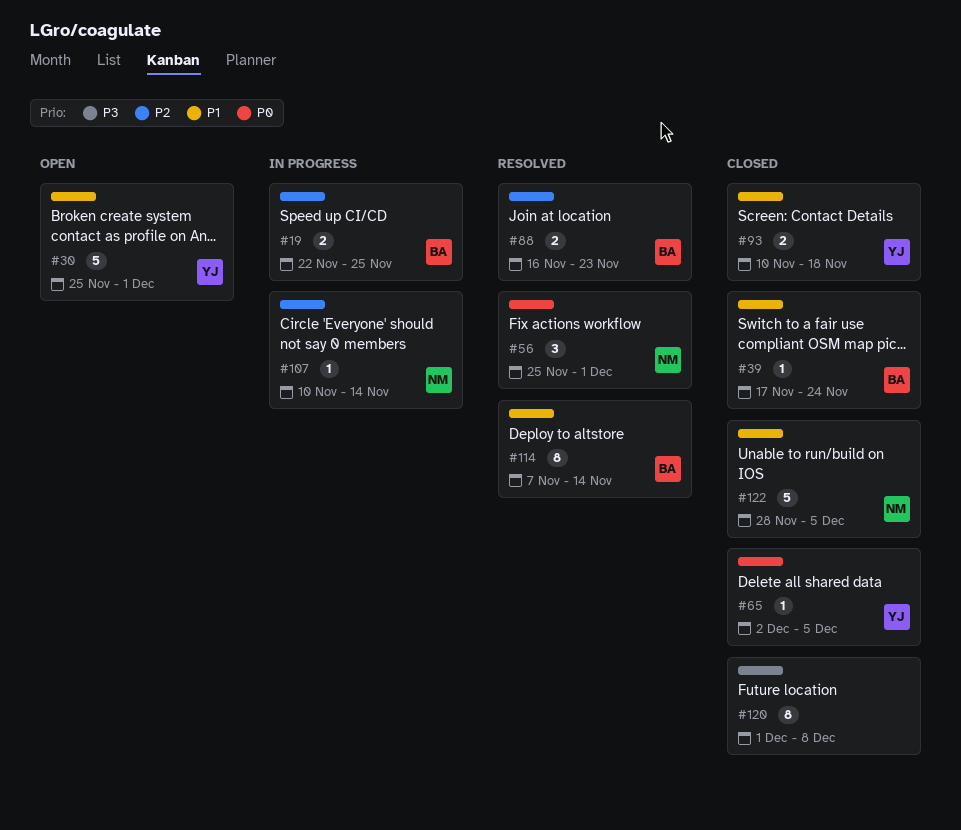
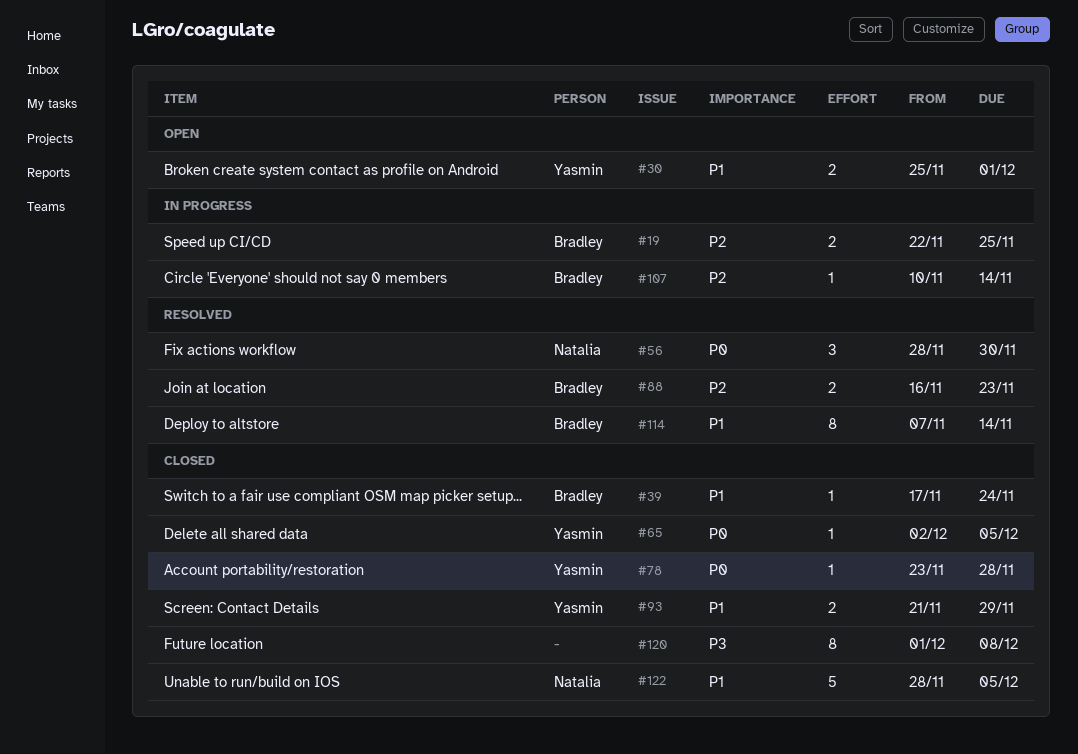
#30, estimate: 5 -> 2
#56, start: Nov 25 -> Nov 28
#56, due: Dec 1 -> Nov 30
#78: none -> present
#93, start: Nov 10 -> Nov 21
#93, due: Nov 18 -> Nov 29
#107, owner: Natalia -> Bradley

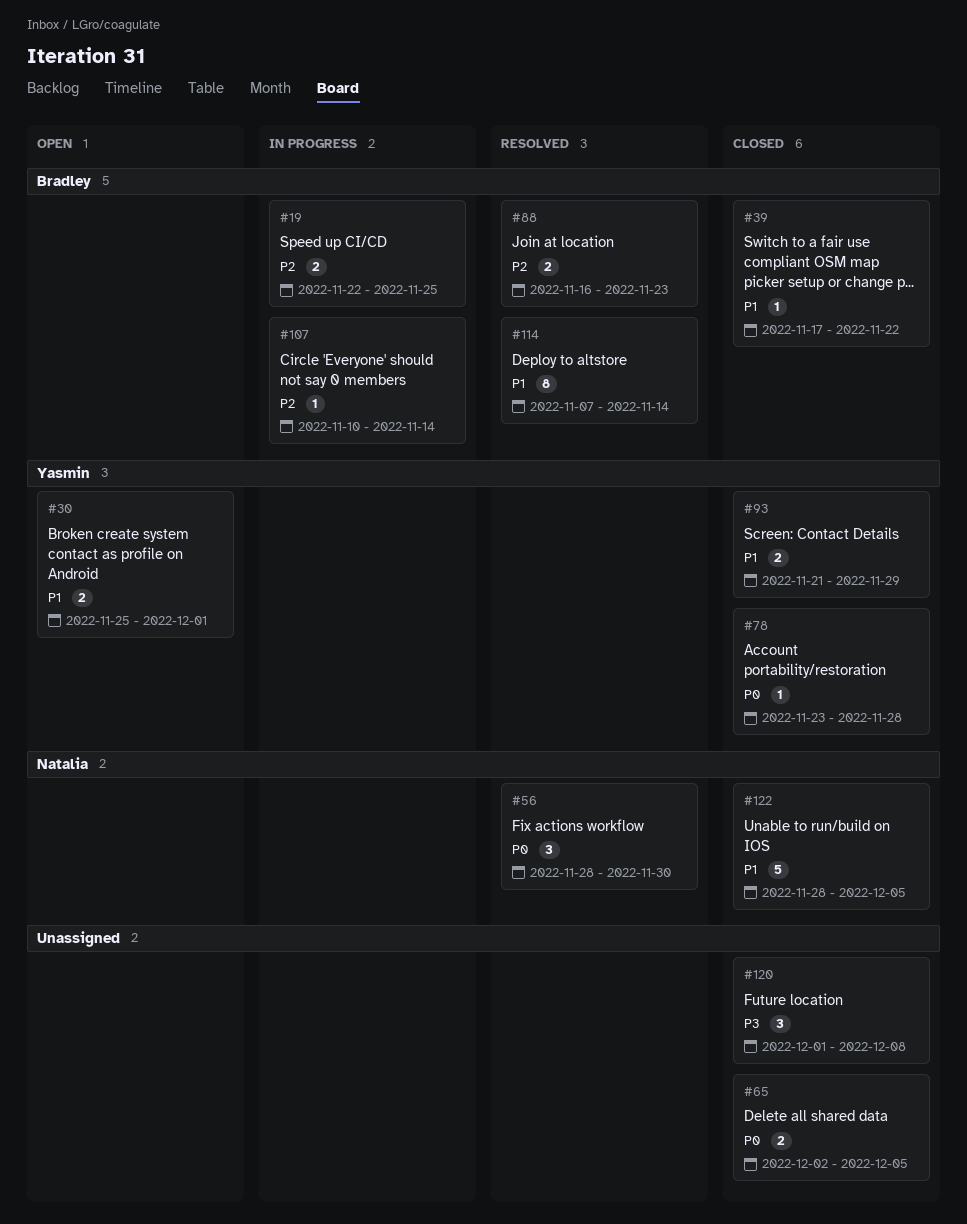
#39, due: Nov 24 -> Nov 22
#65, owner: Yasmin -> none
#65, estimate: 1 -> 2
#120, estimate: 8 -> 3

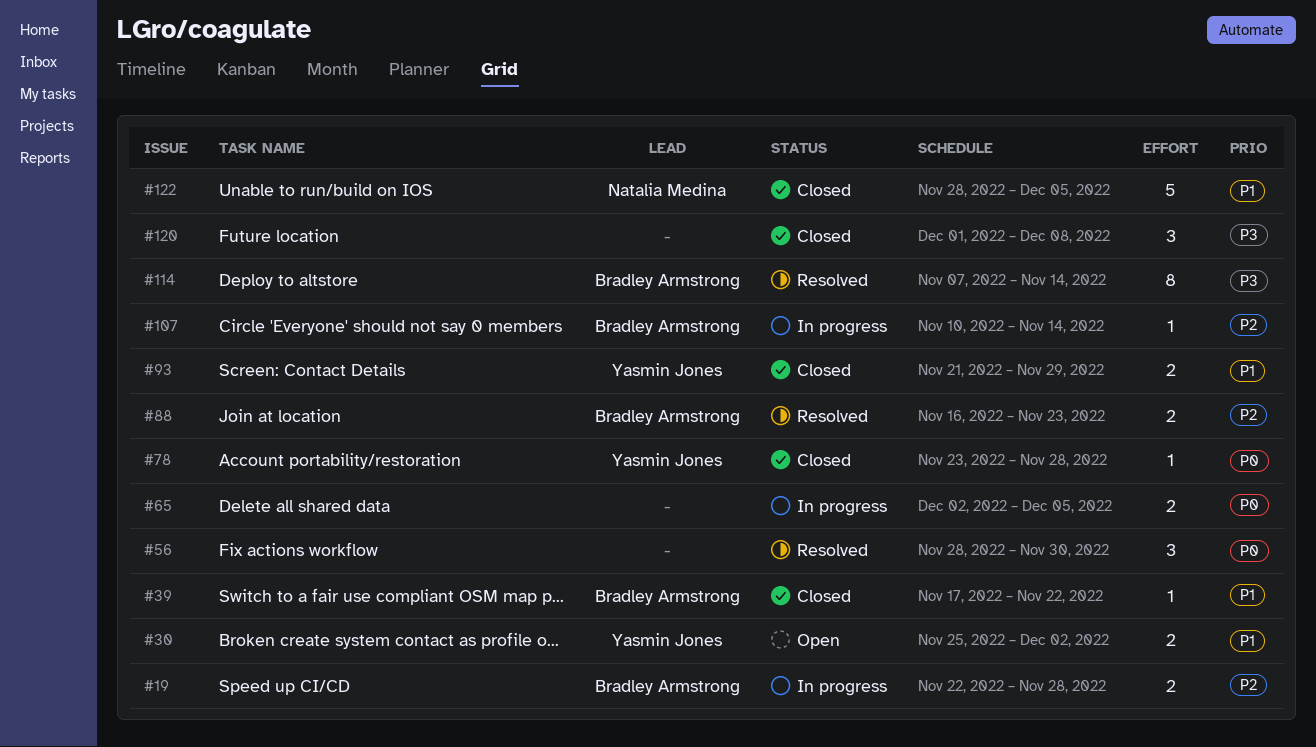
#19, due: Nov 25 -> Nov 28
#30, due: Dec 1 -> Dec 2
#56, owner: Natalia Medina -> none
#65, status: Closed -> In progress
#114, priority: P1 -> P3

